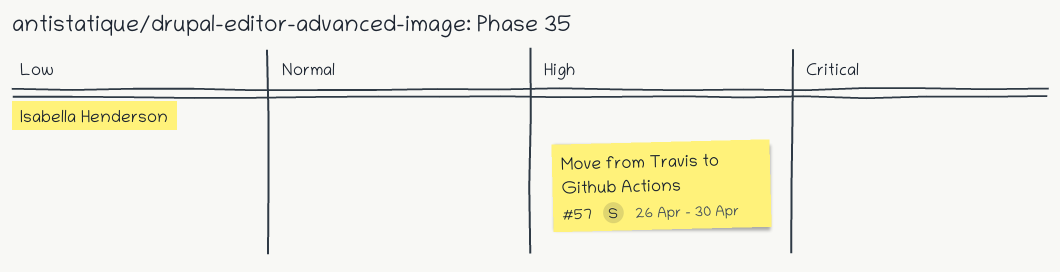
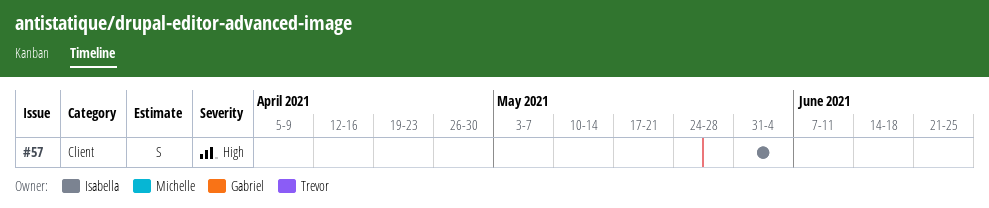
#57, start: Apr 26 -> May 31
#57, due: Apr 30 -> Jun 4

